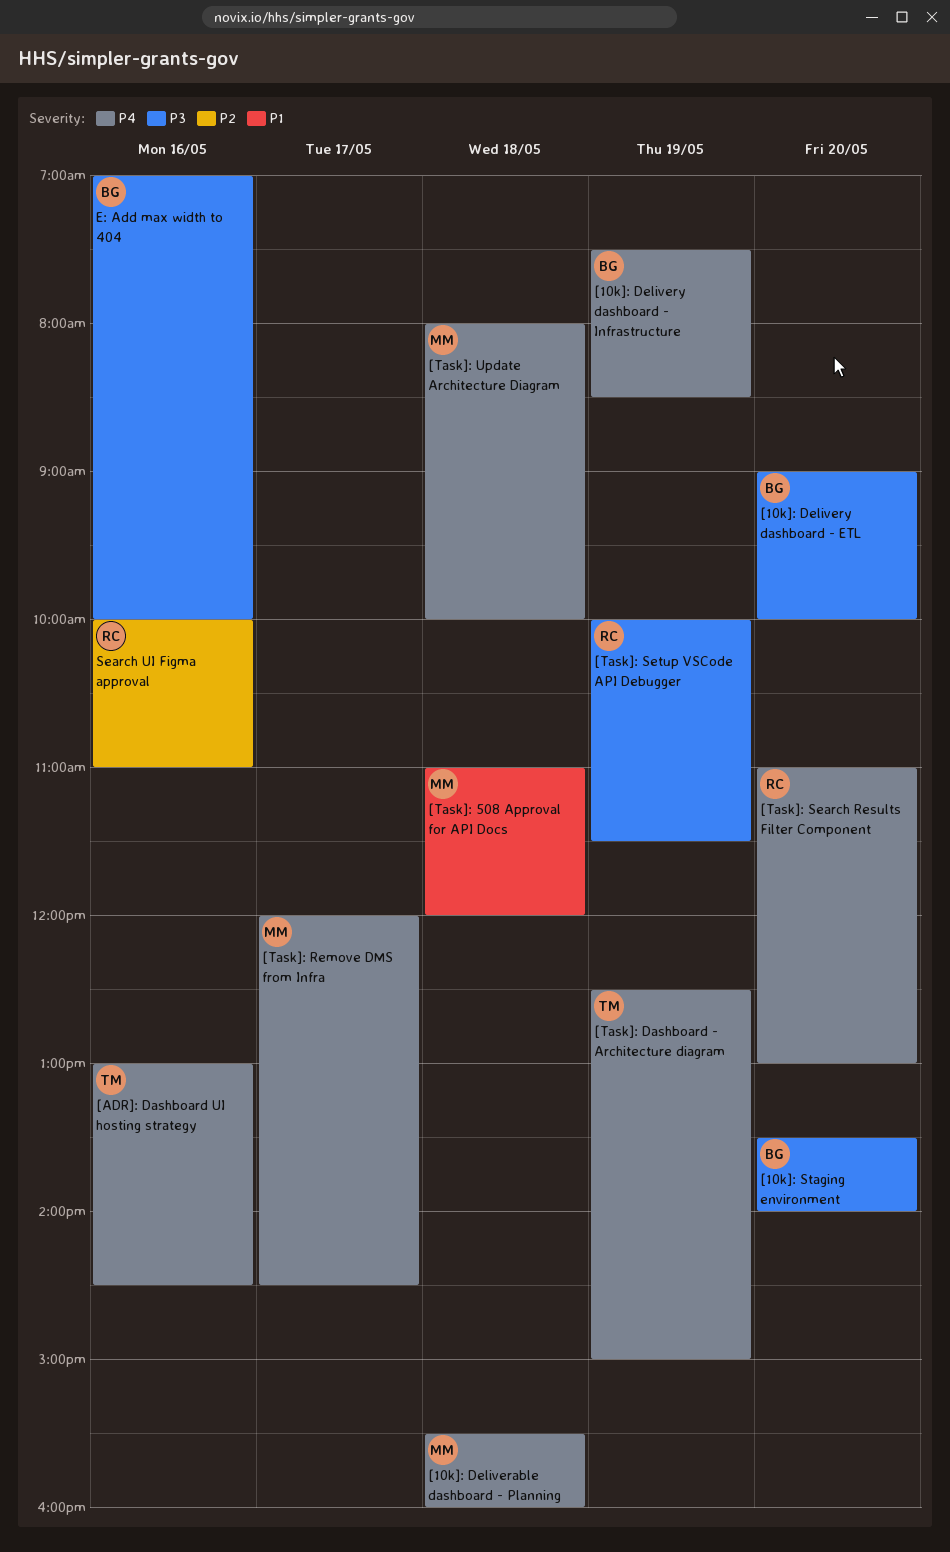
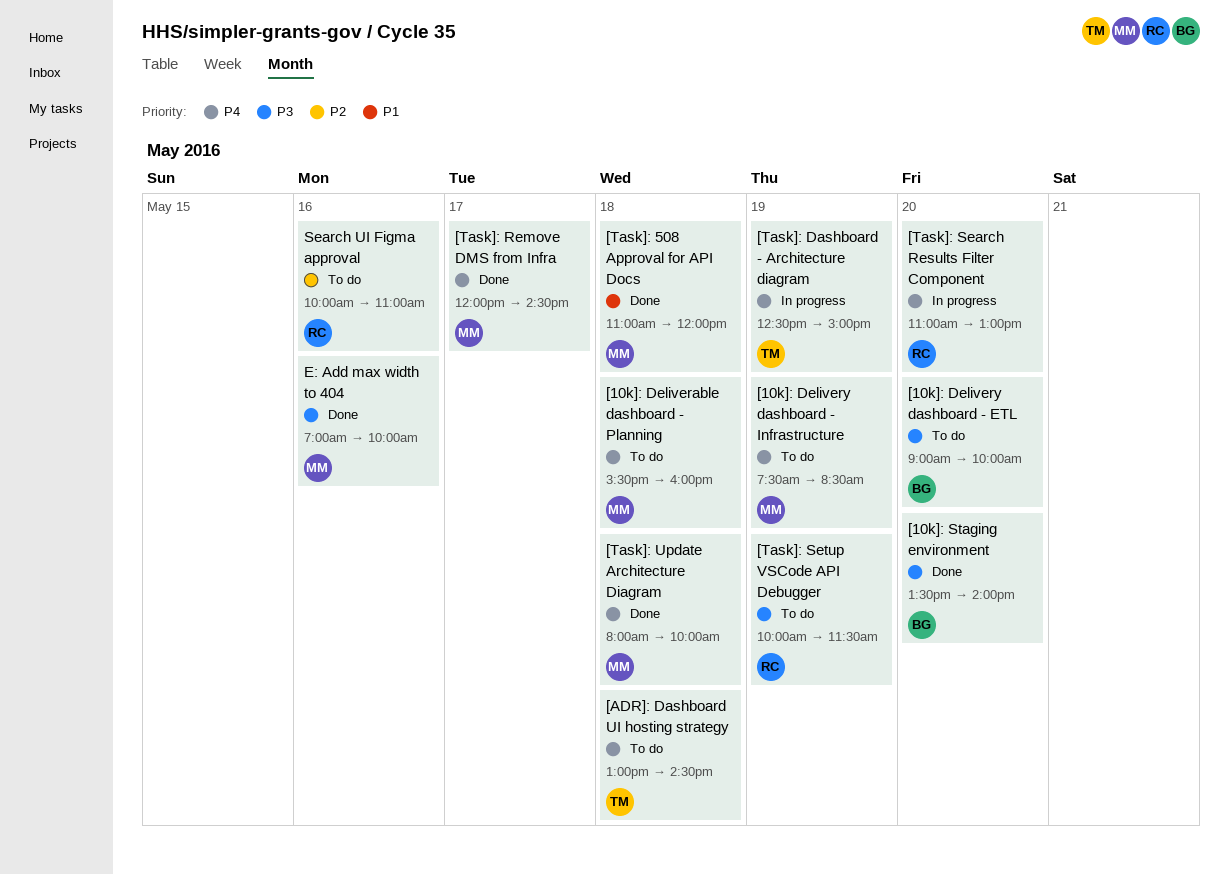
[10k]: Delivery dashboard - Infrastructure, owner: BG -> MM
[ADR]: Dashboard UI hosting strategy, day: May 16 -> May 18
E: Add max width to 404, owner: BG -> MM

